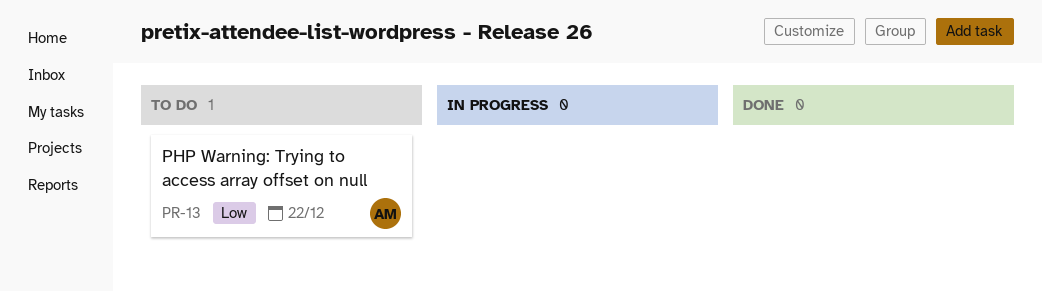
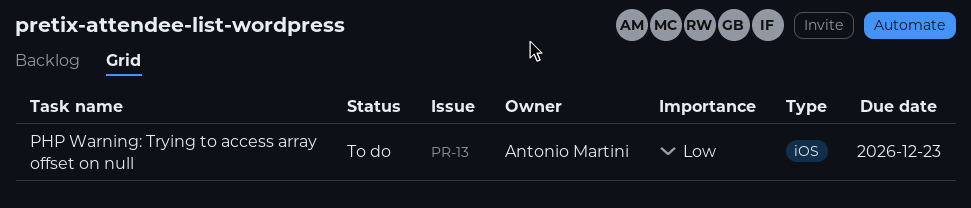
PR-13, due: Dec 22 -> Dec 23

